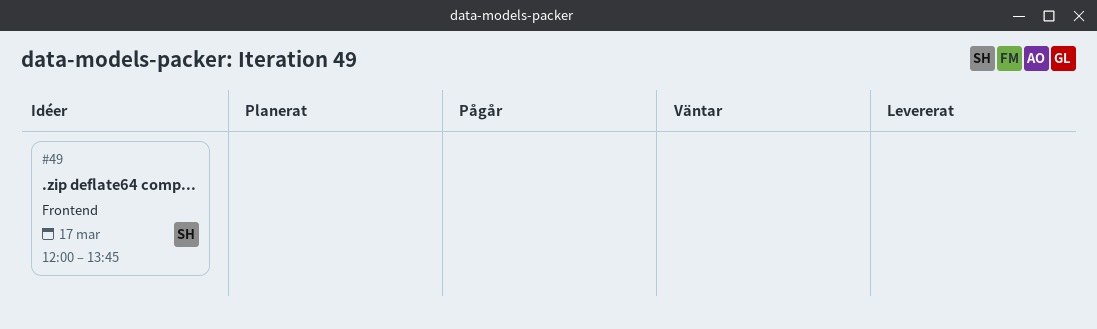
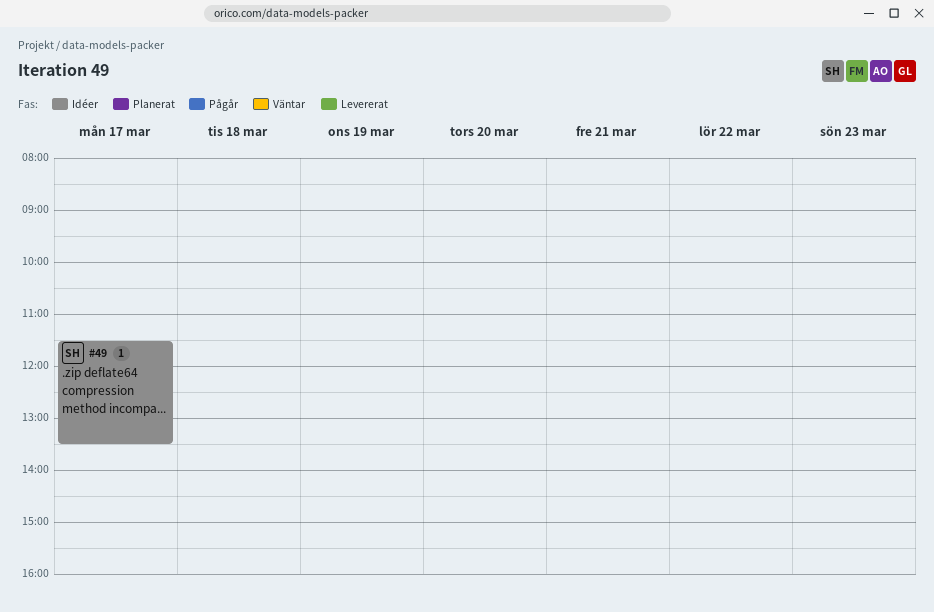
#49, begins: 12:00 -> 11:30
#49, ends: 13:45 -> 13:30

